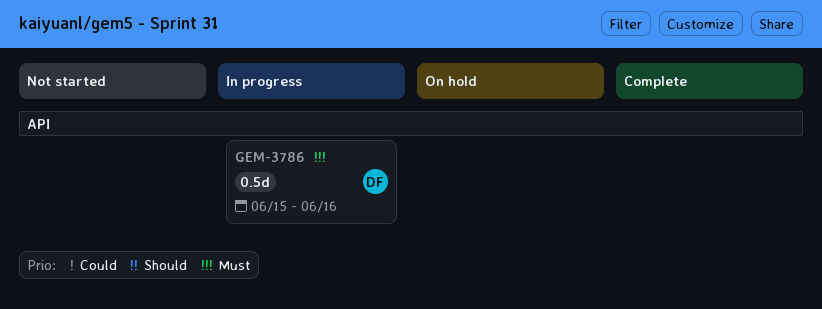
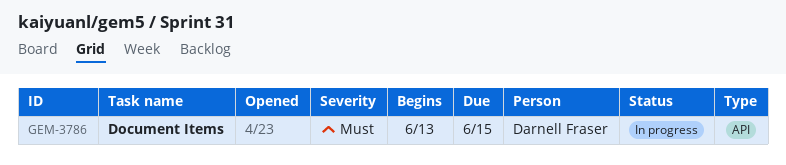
GEM-3786, start: Jun 15 -> Jun 13
GEM-3786, due: Jun 16 -> Jun 15

